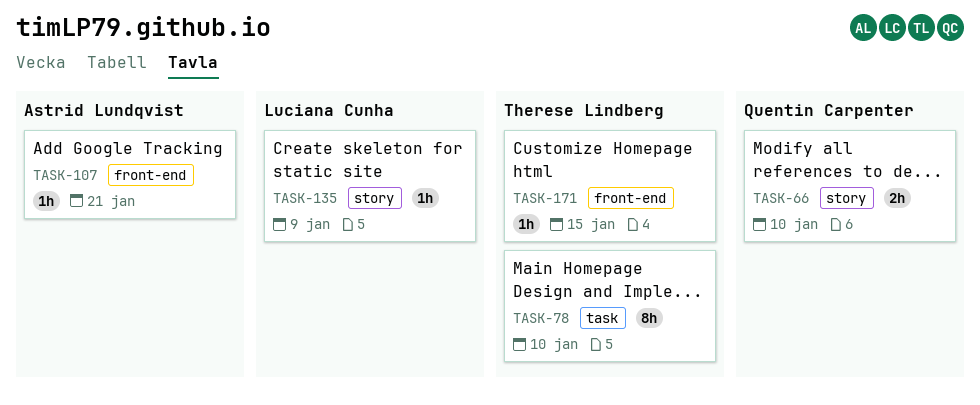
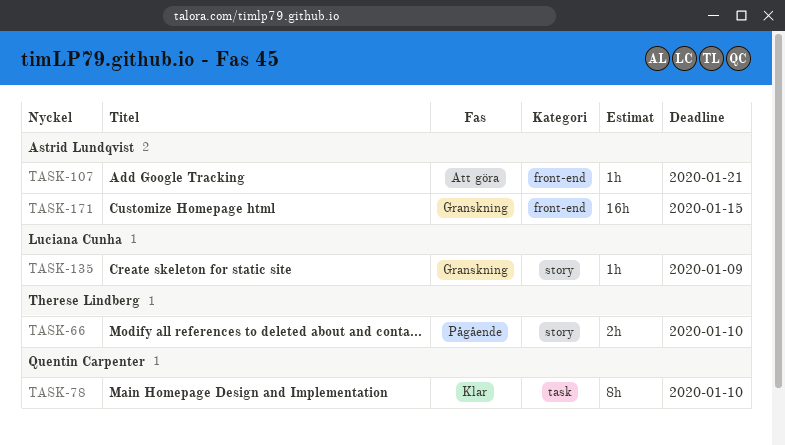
TASK-66, owner: Quentin Carpenter -> Therese Lindberg
TASK-78, owner: Therese Lindberg -> Quentin Carpenter
TASK-171, owner: Therese Lindberg -> Astrid Lundqvist
TASK-171, estimate: 1h -> 16h

